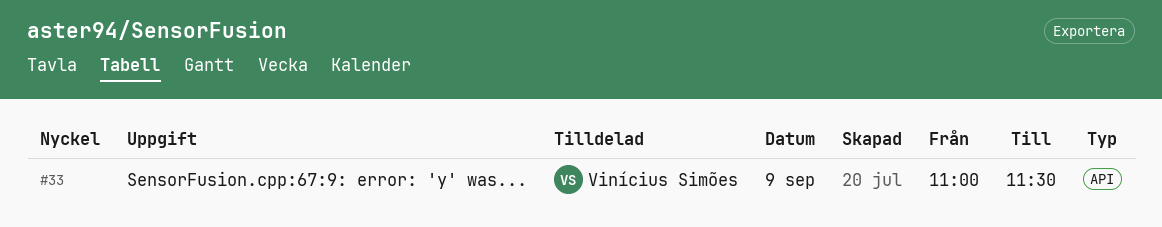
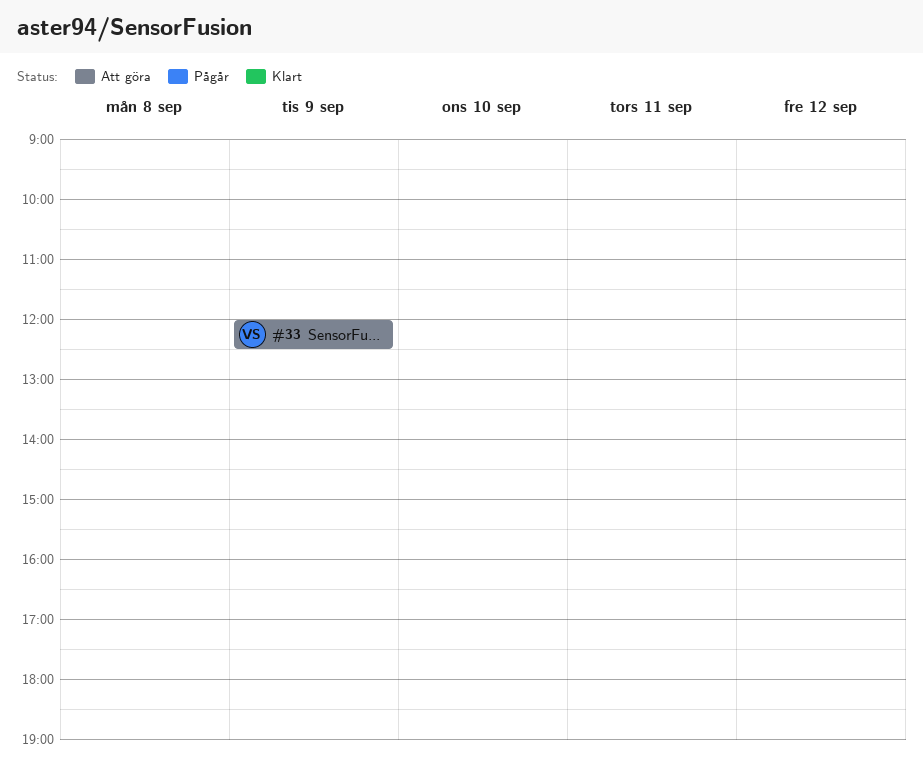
#33, begins: 11:00 -> 12:00
#33, ends: 11:30 -> 12:30

